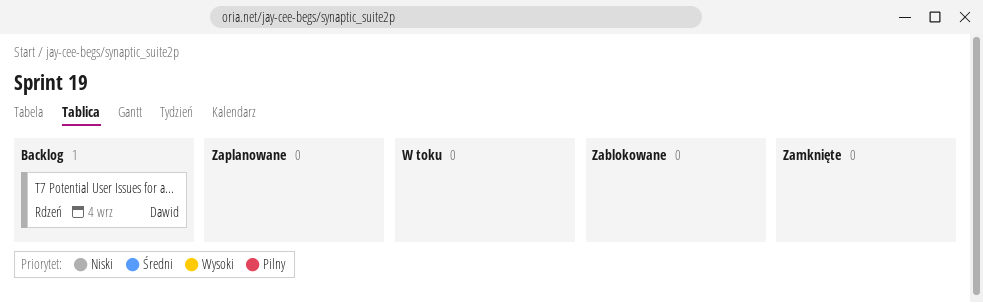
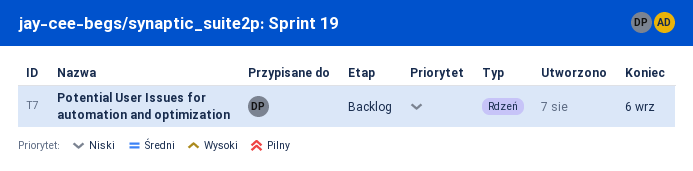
T7, due: Sep 4 -> Sep 6

